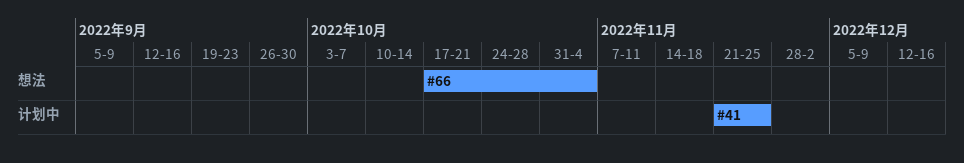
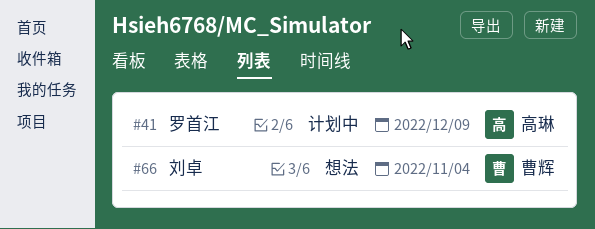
#41, due: Nov 25 -> Dec 9

